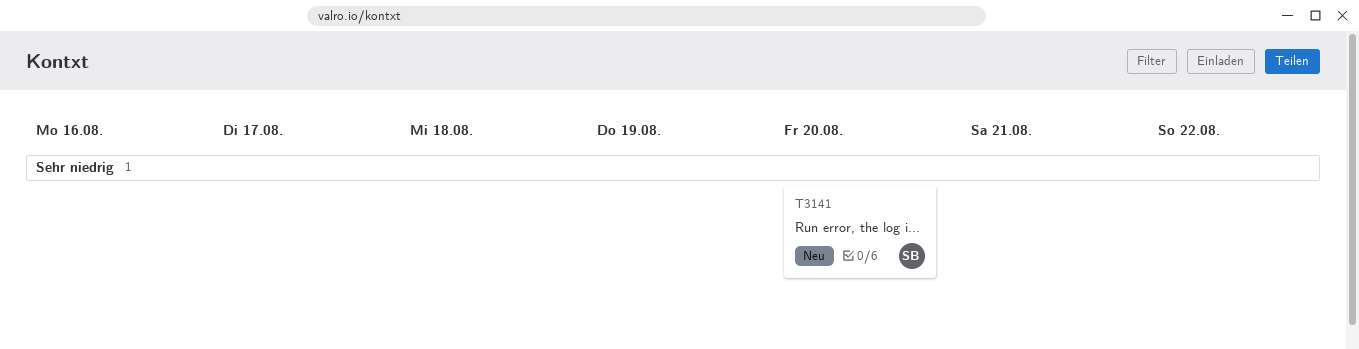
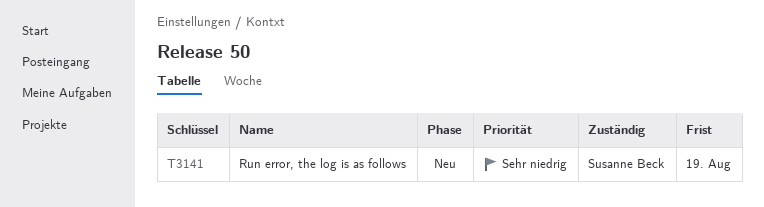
T3141, due: Aug 20 -> Aug 19

